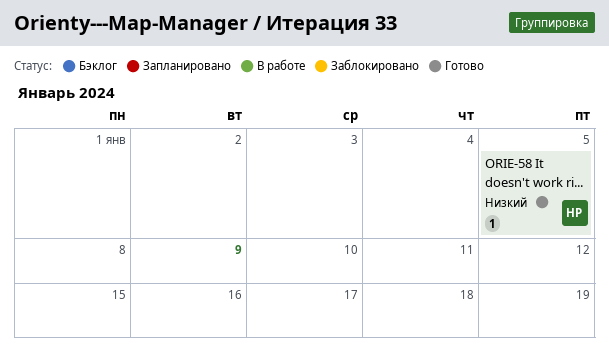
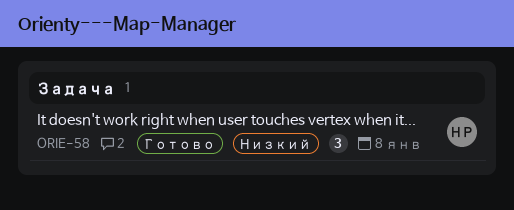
ORIE-58, estimate: 1 -> 3
ORIE-58, due: Jan 5 -> Jan 8

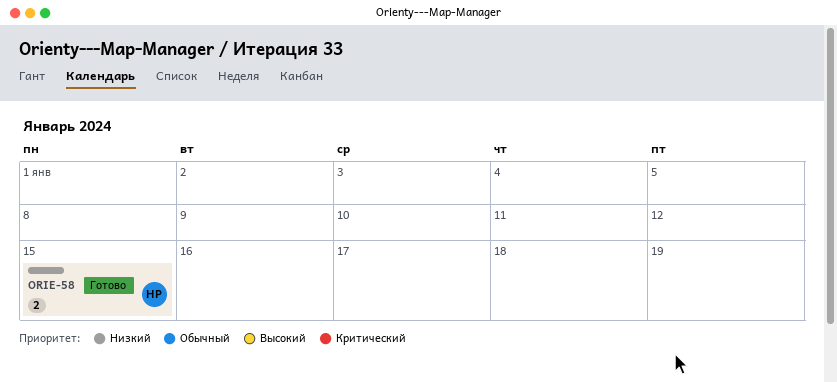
ORIE-58, estimate: 3 -> 2
ORIE-58, due: Jan 8 -> Jan 15

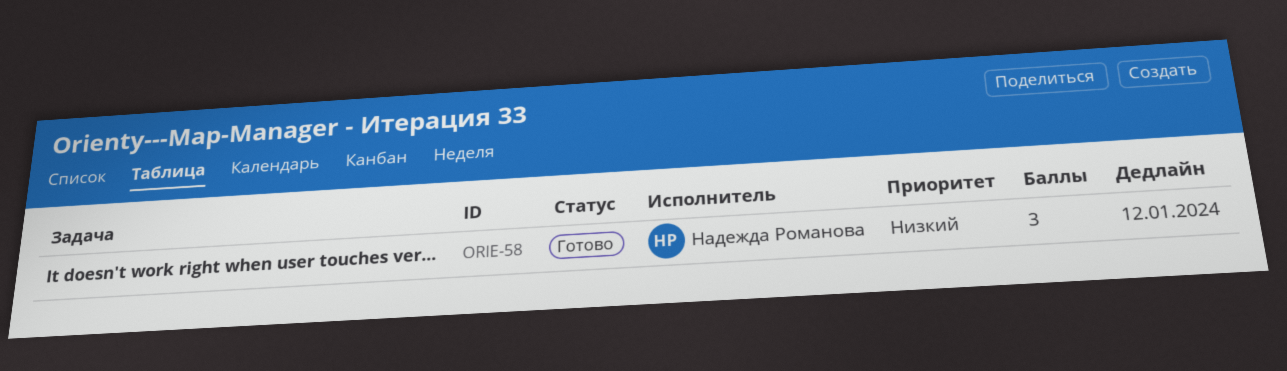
ORIE-58, estimate: 2 -> 3
ORIE-58, due: Jan 15 -> Jan 12

